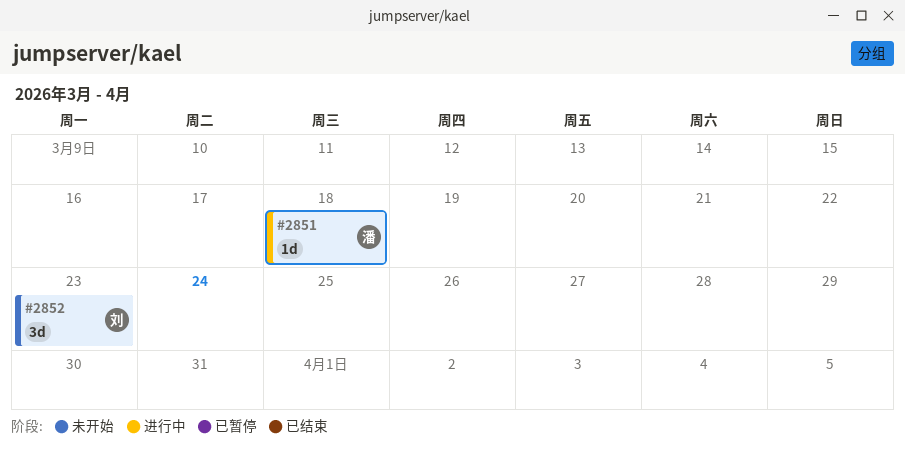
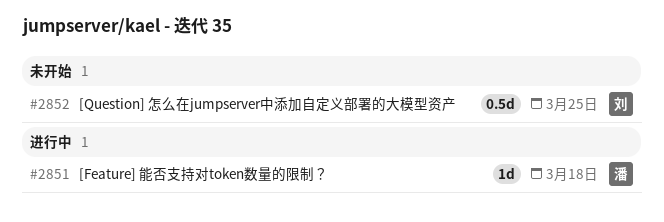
#2852, estimate: 3d -> 0.5d
#2852, due: Mar 23 -> Mar 25

